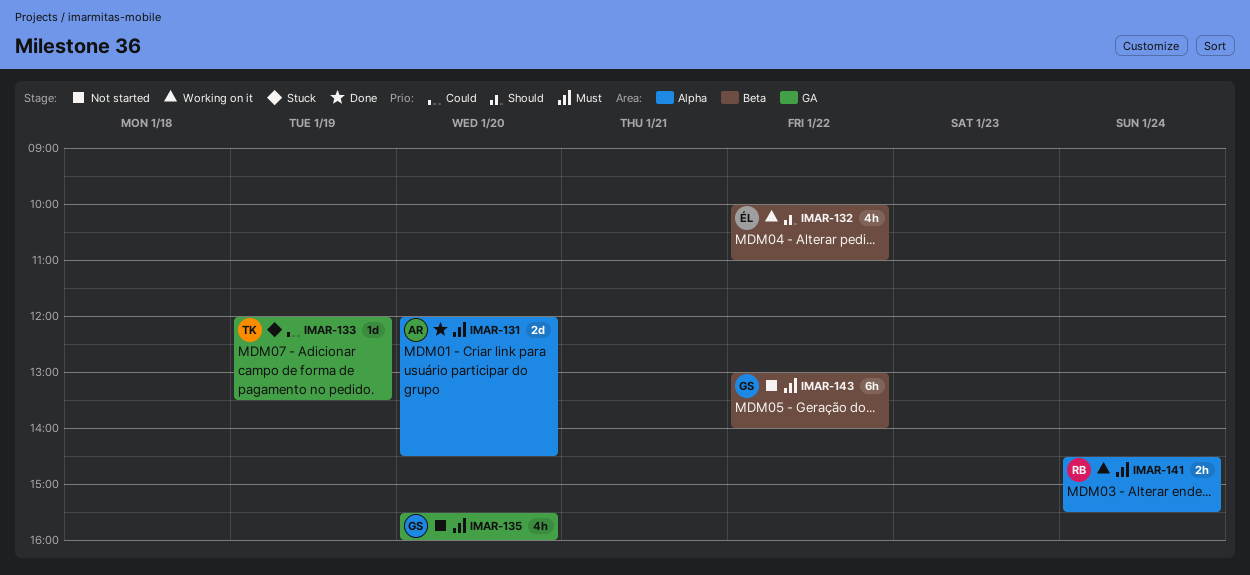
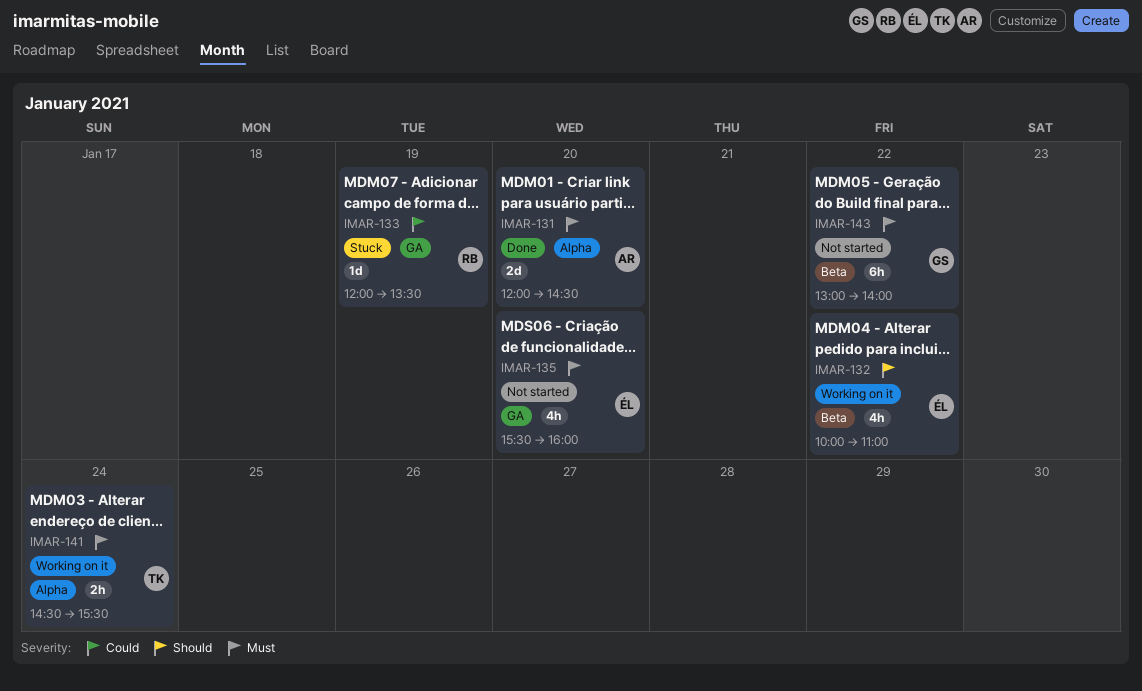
IMAR-133, owner: TK -> RB
IMAR-135, owner: GS -> ÉL
IMAR-141, owner: RB -> TK

